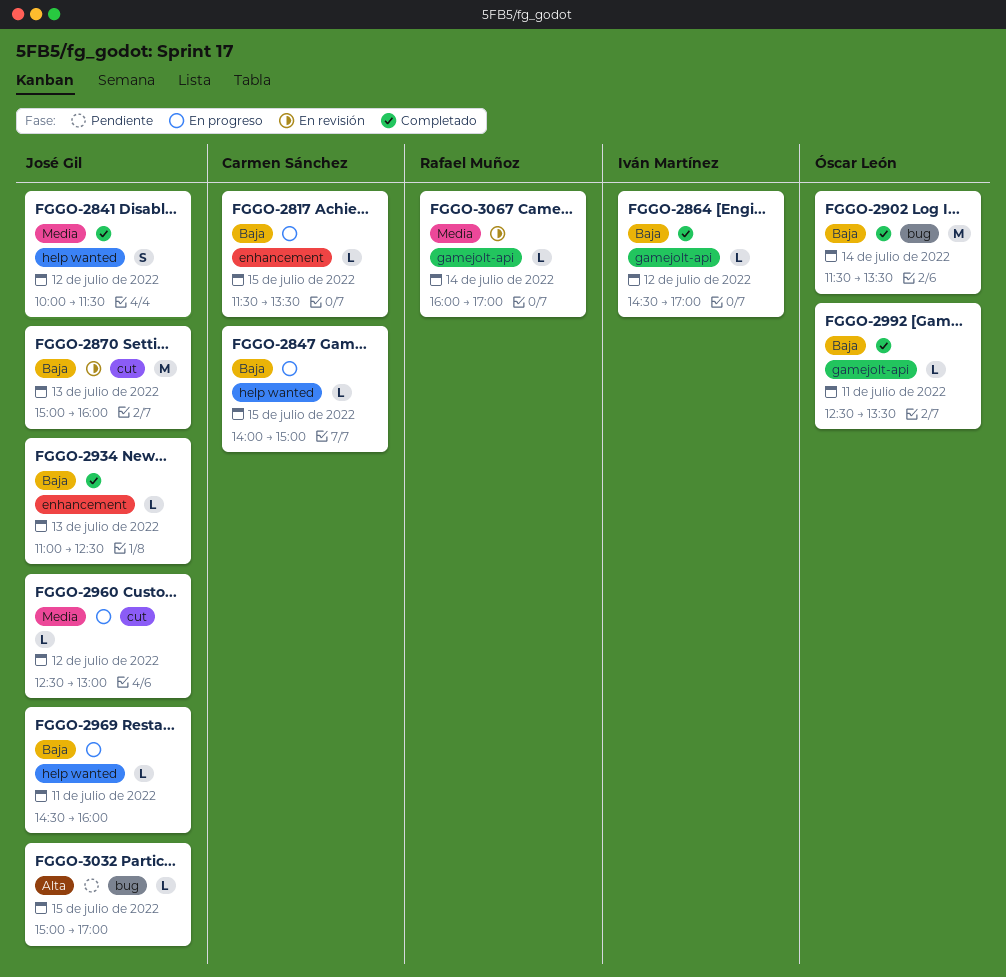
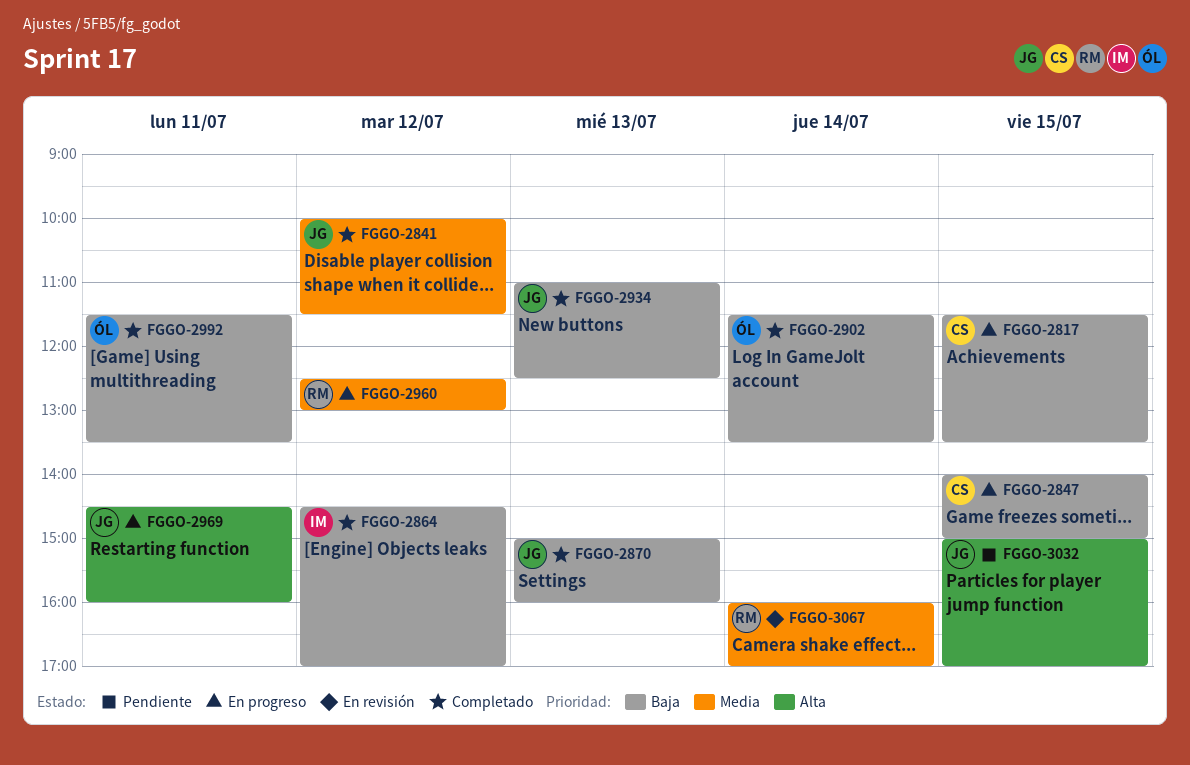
FGGO-2870, status: En revisión -> Completado
FGGO-2960, owner: José Gil -> Rafael Muñoz
FGGO-2969, priority: Baja -> Alta
FGGO-2992, begins: 12:30 -> 11:30

